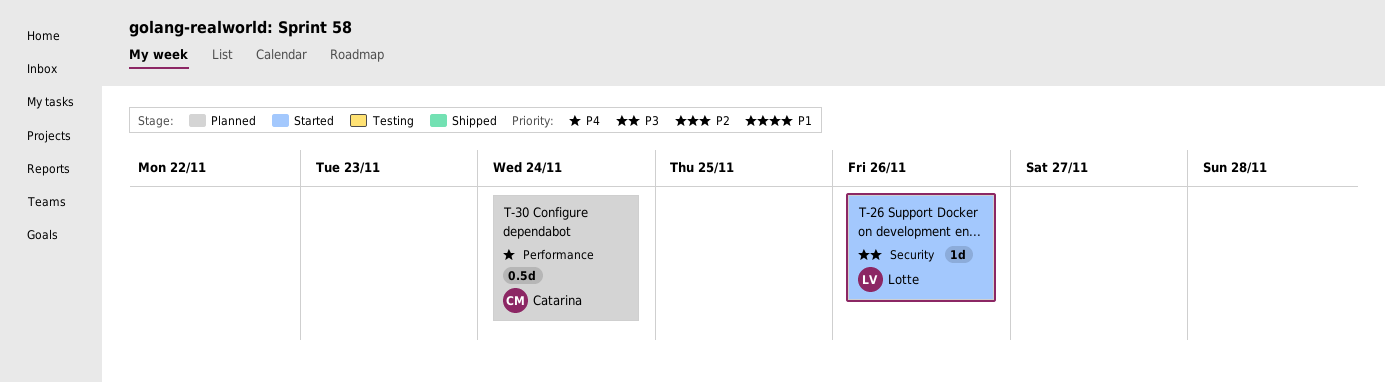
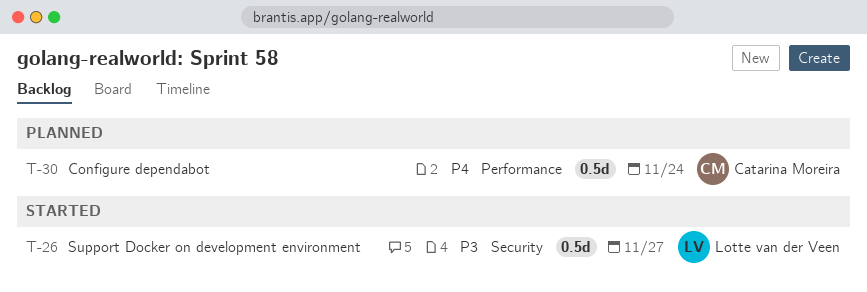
T-26, estimate: 1d -> 0.5d
T-26, due: Nov 26 -> Nov 27

